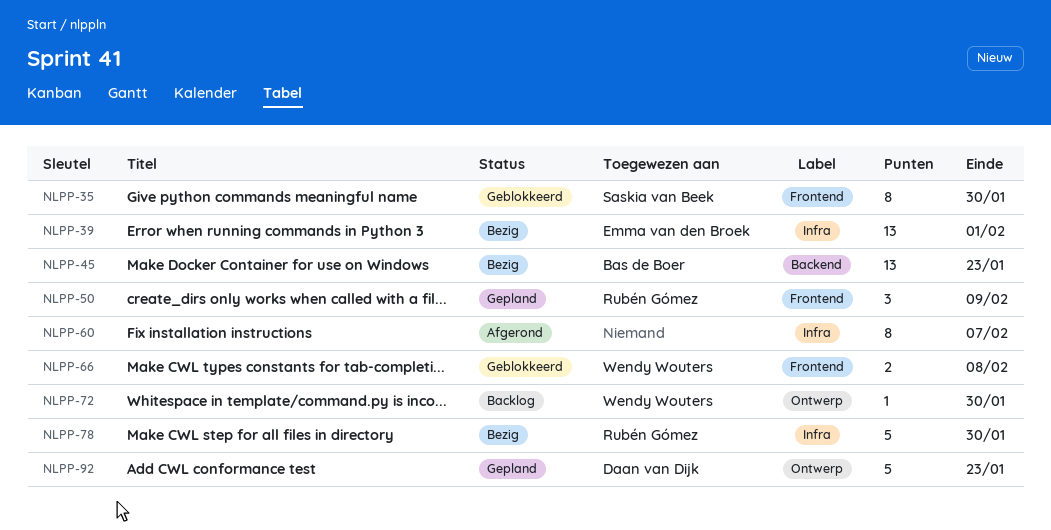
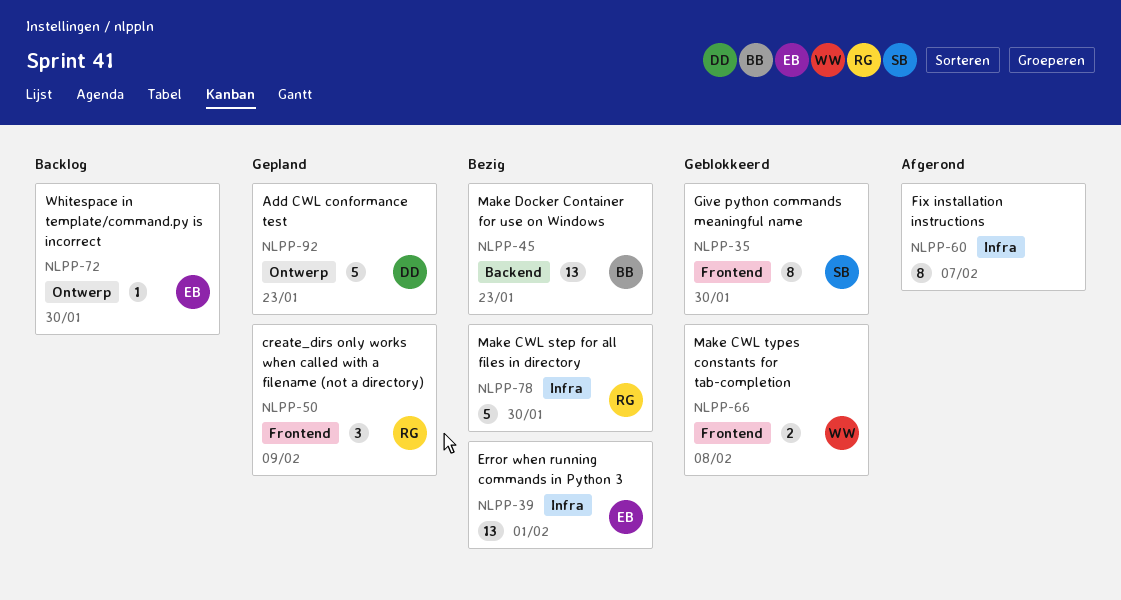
NLPP-72, owner: Wendy Wouters -> Emma van den Broek

